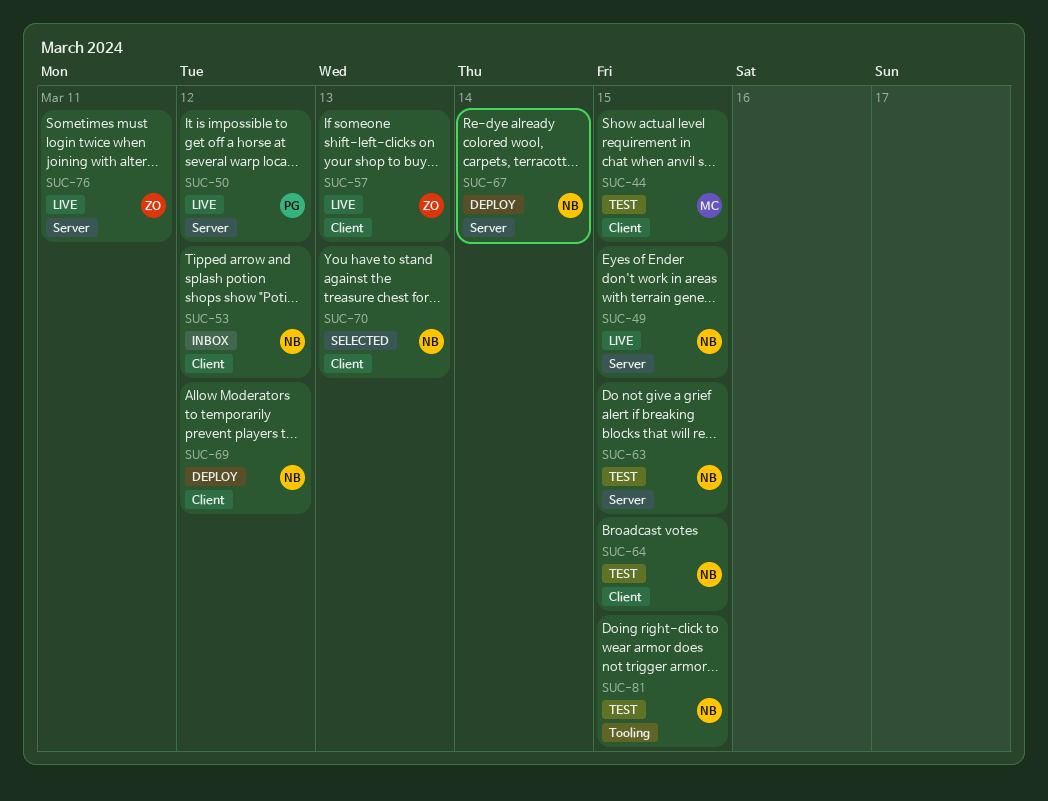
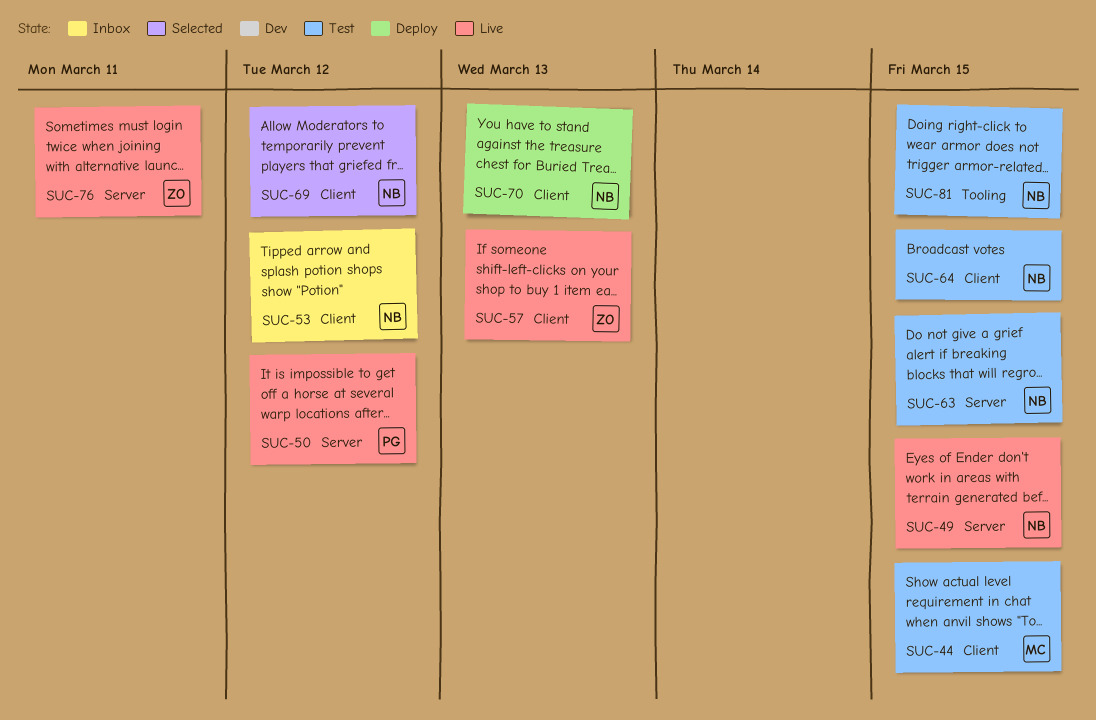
SUC-67: present -> none
SUC-69, status: Deploy -> Selected
SUC-70, status: Selected -> Deploy

